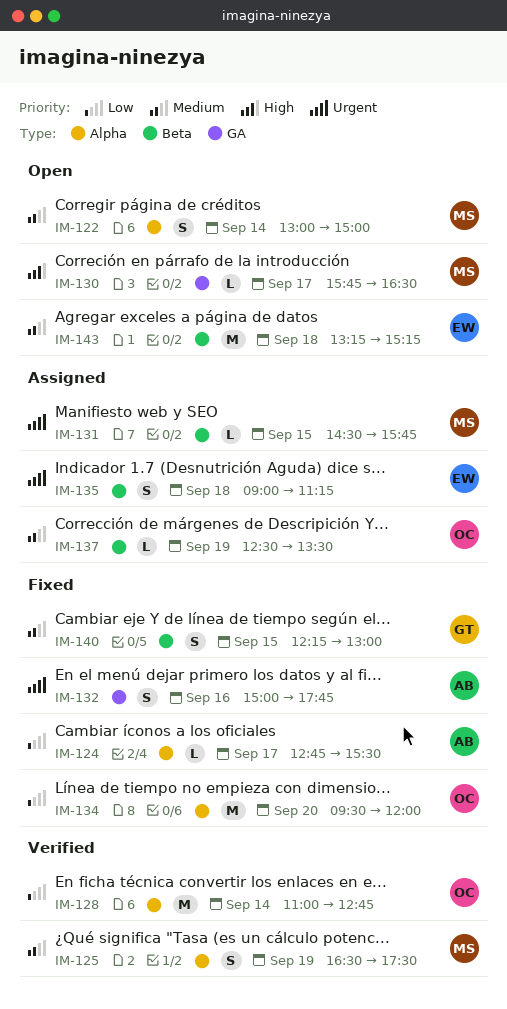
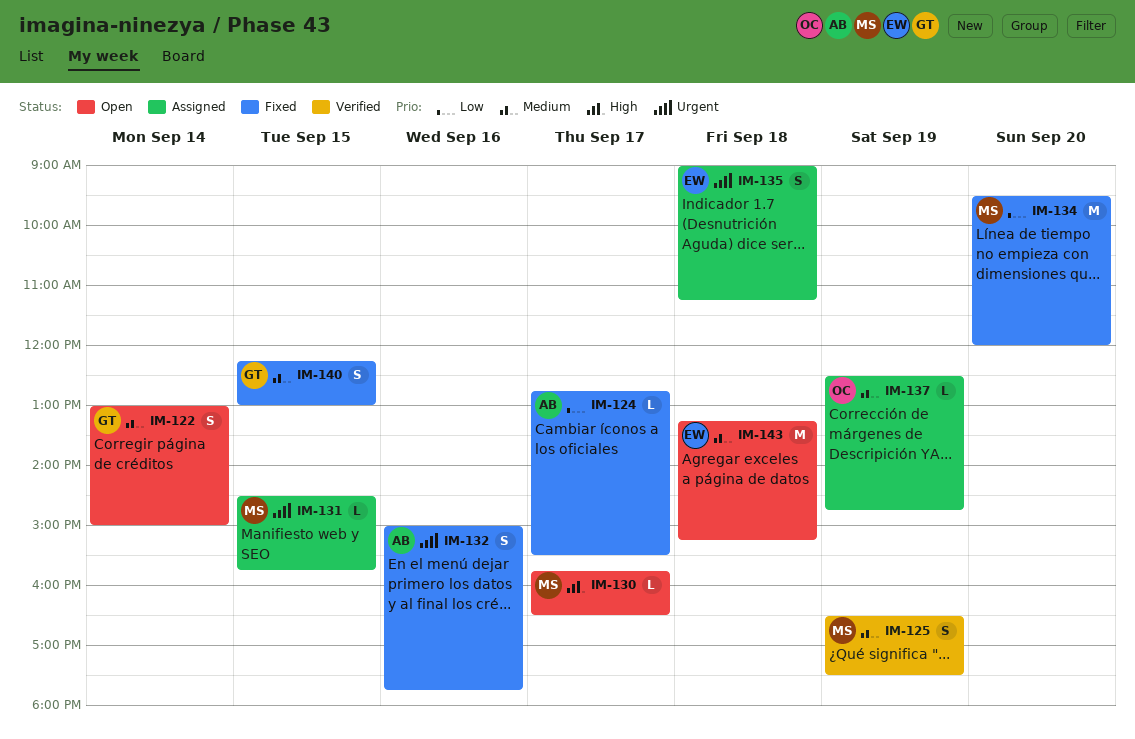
IM-122, owner: MS -> GT
IM-128: present -> none
IM-134, owner: OC -> MS
IM-137, ends: 13:30 -> 14:45

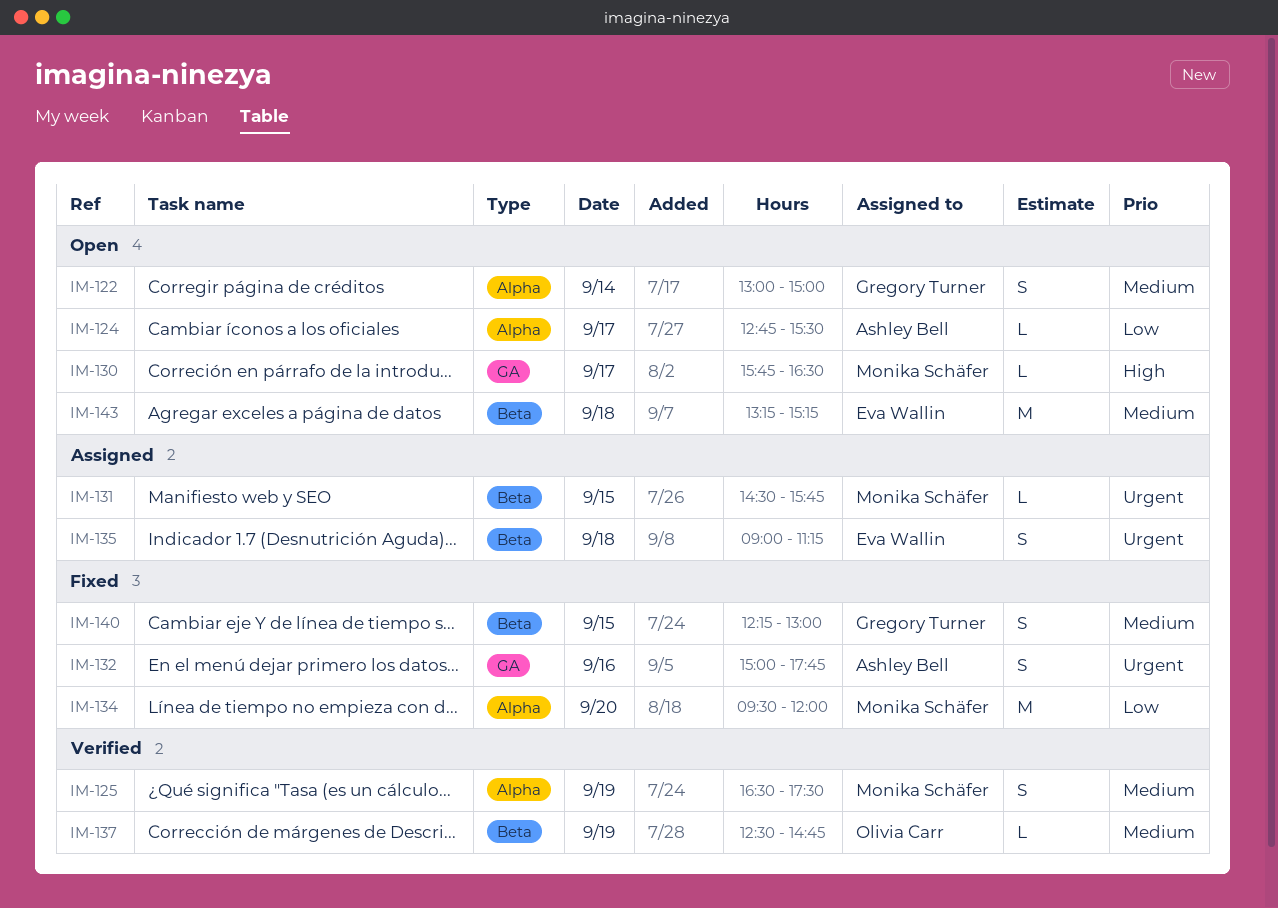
IM-124, status: Fixed -> Open
IM-137, status: Assigned -> Verified

